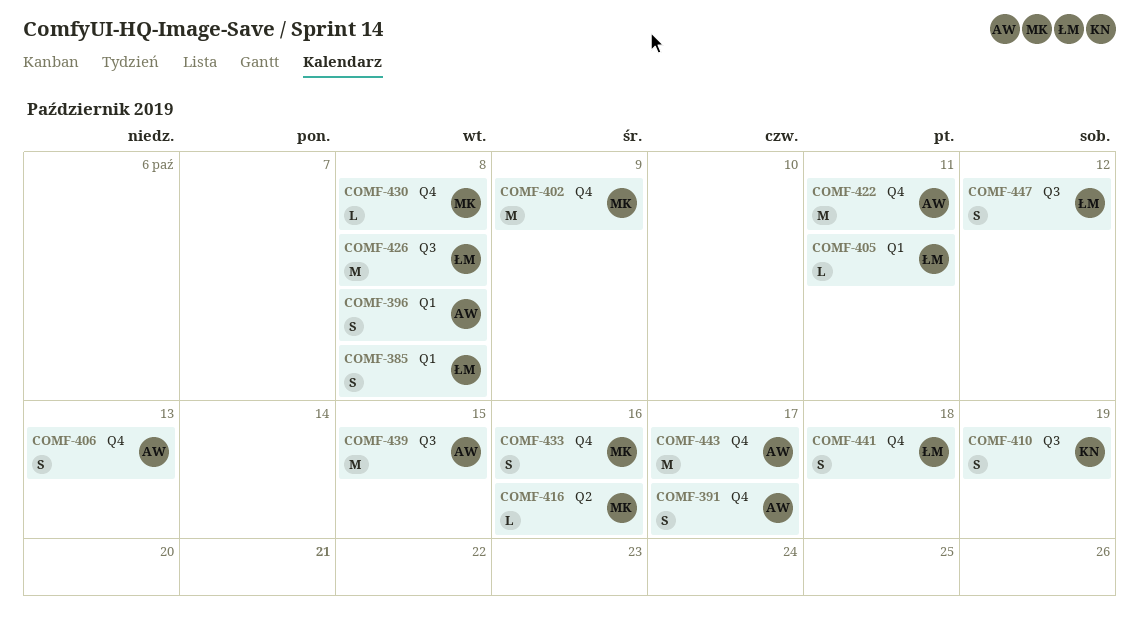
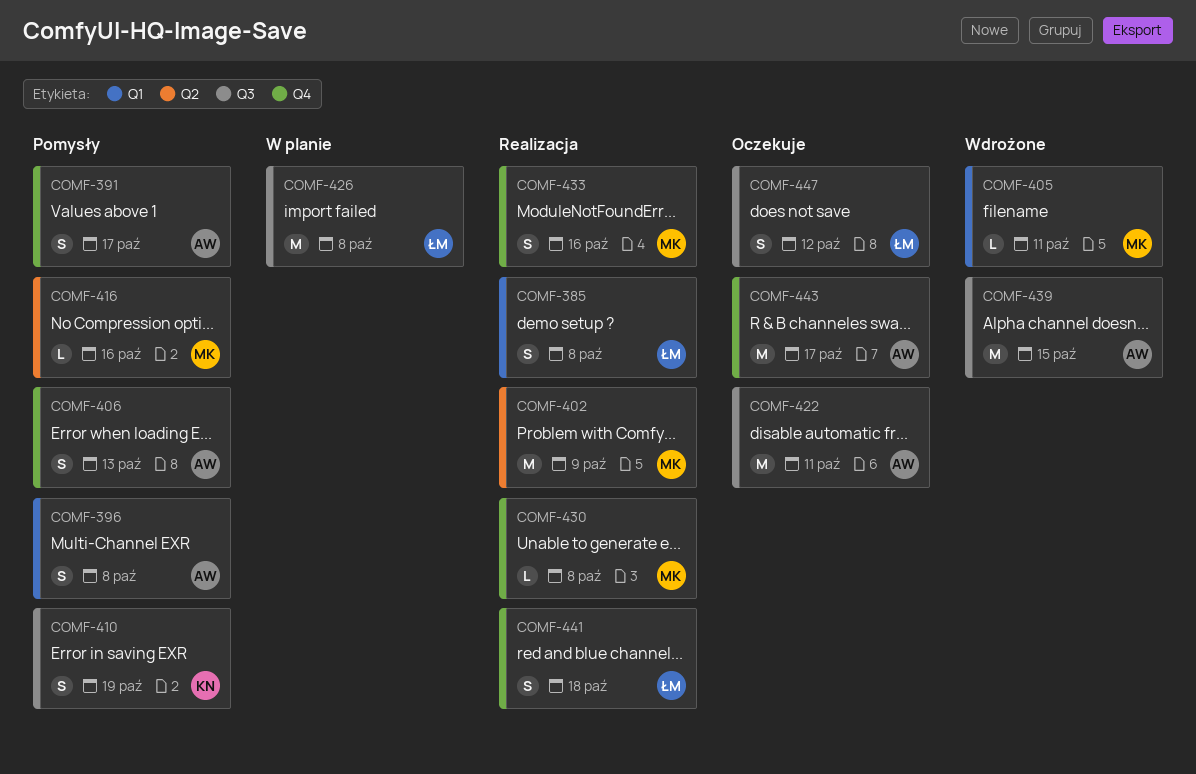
COMF-402, label: Q4 -> Q2
COMF-405, owner: ŁM -> MK
COMF-422, label: Q4 -> Q3

